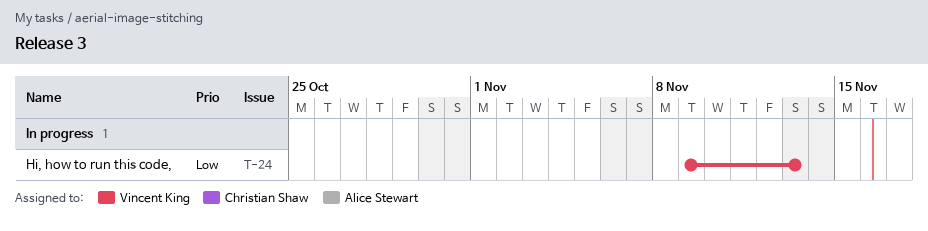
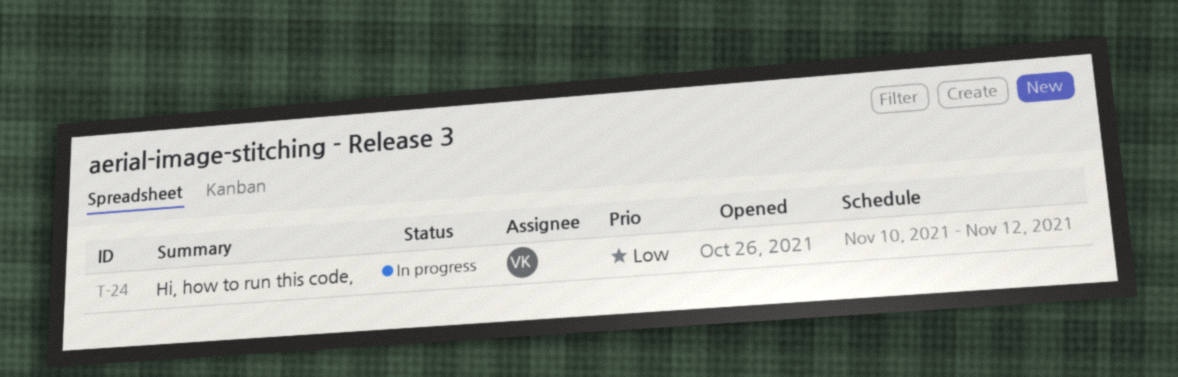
T-24, start: Nov 9 -> Nov 10
T-24, due: Nov 13 -> Nov 12

